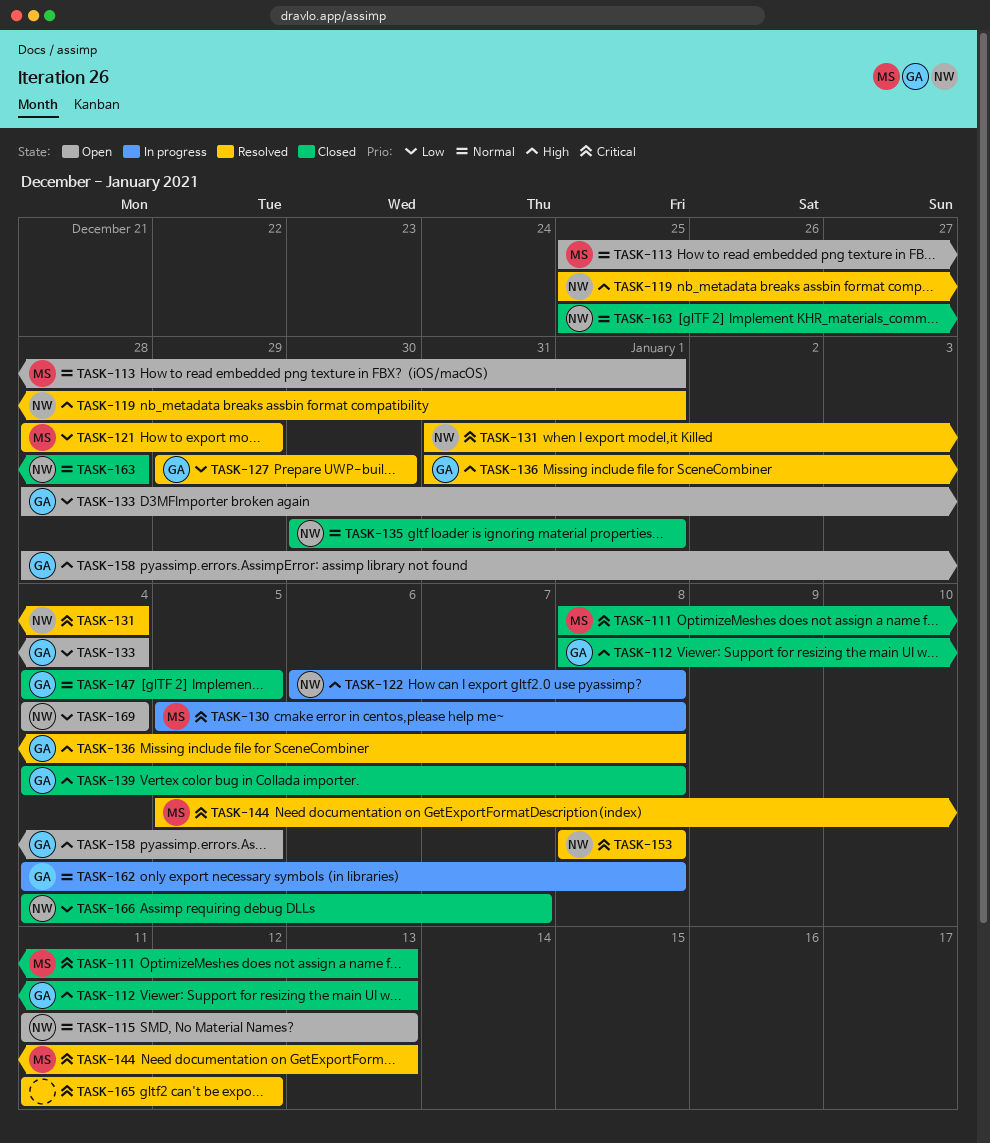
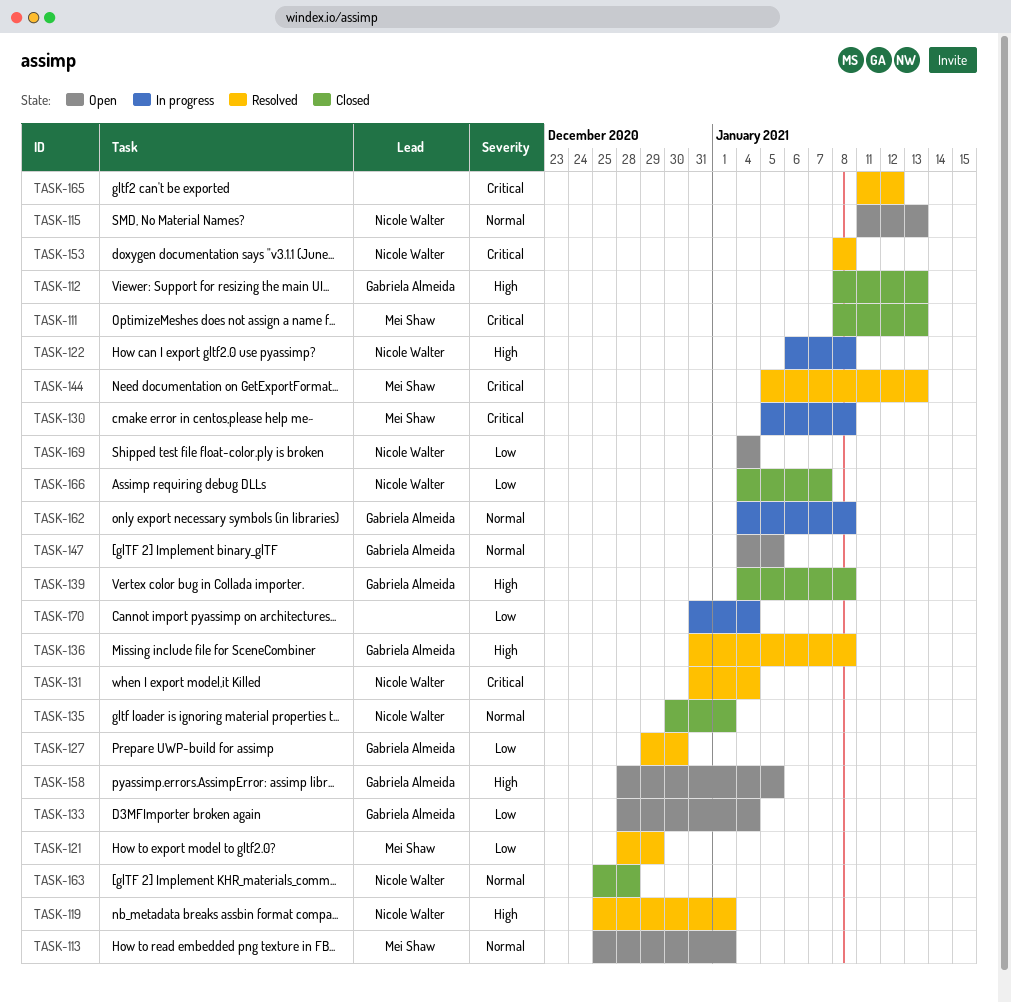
TASK-147, status: Closed -> Open
TASK-170: none -> present

